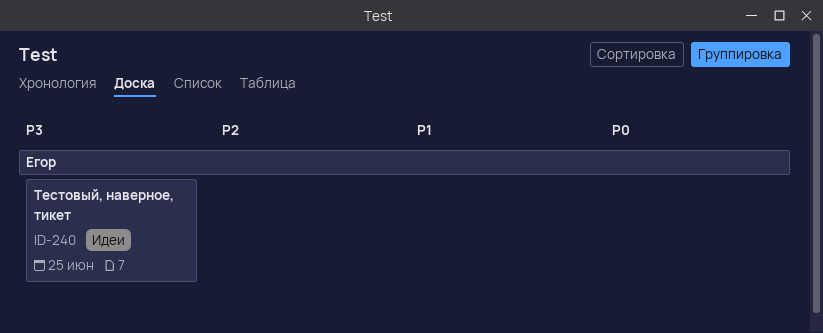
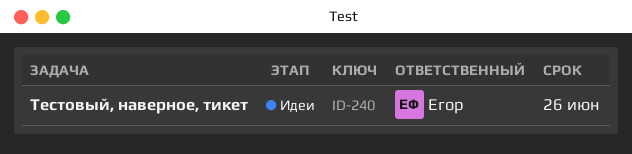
ID-240, due: Jun 25 -> Jun 26

